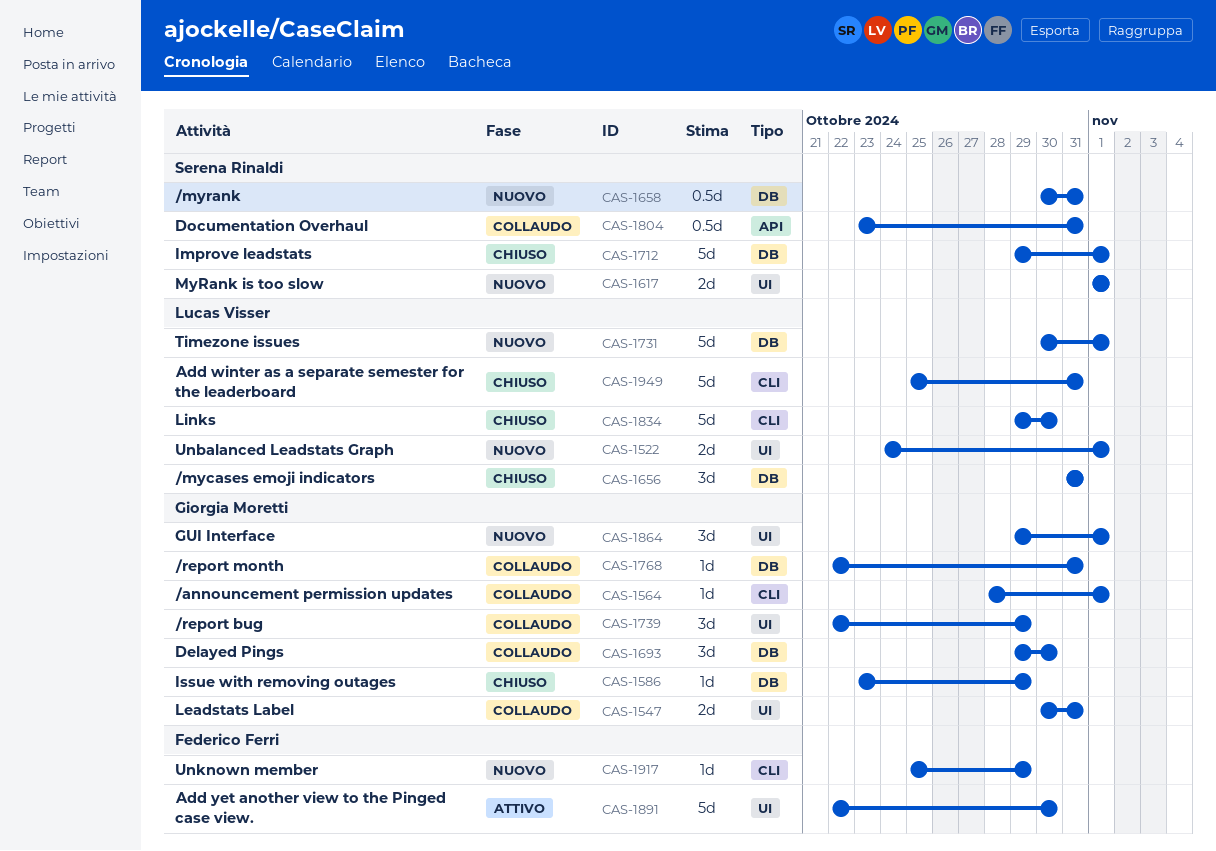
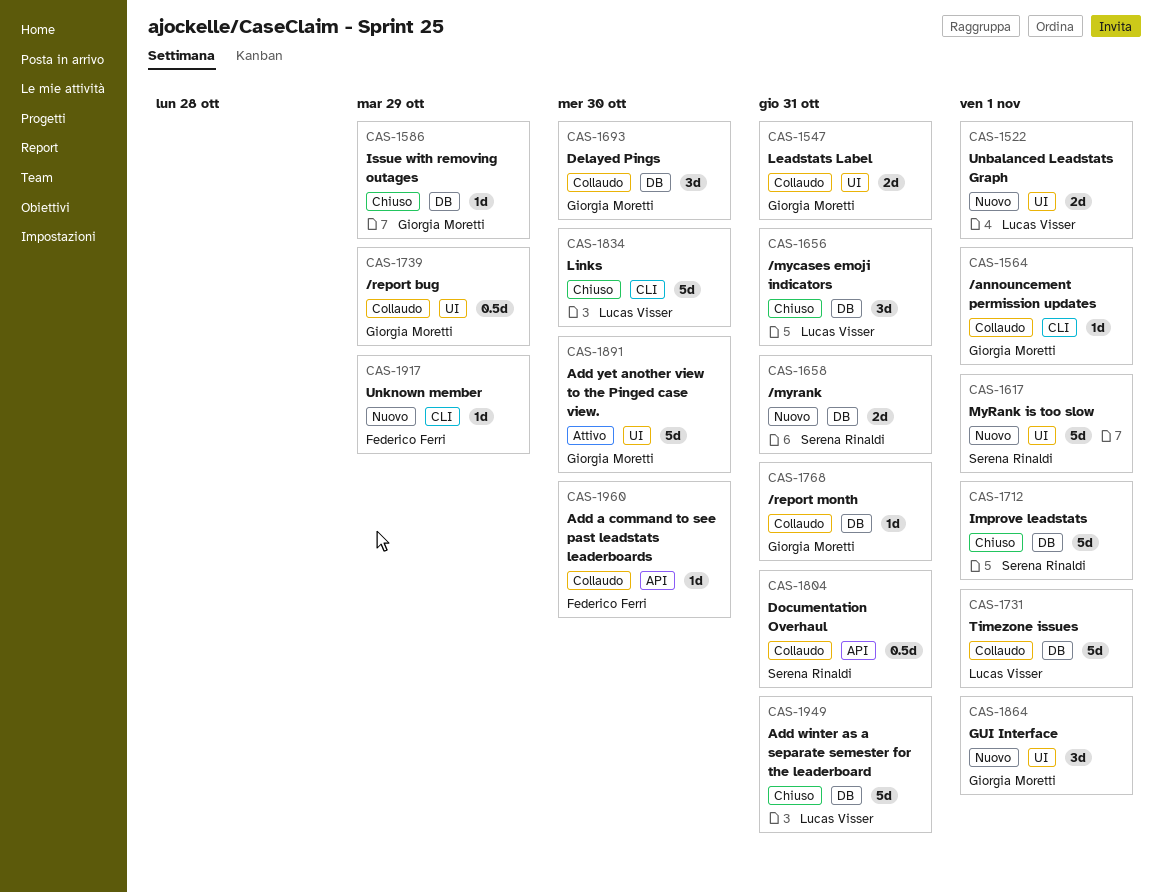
CAS-1617, estimate: 2d -> 5d
CAS-1658, estimate: 0.5d -> 2d
CAS-1731, status: Nuovo -> Collaudo
CAS-1739, estimate: 3d -> 0.5d
CAS-1891, owner: Federico Ferri -> Giorgia Moretti
CAS-1949, label: CLI -> DB
CAS-1960: none -> present

